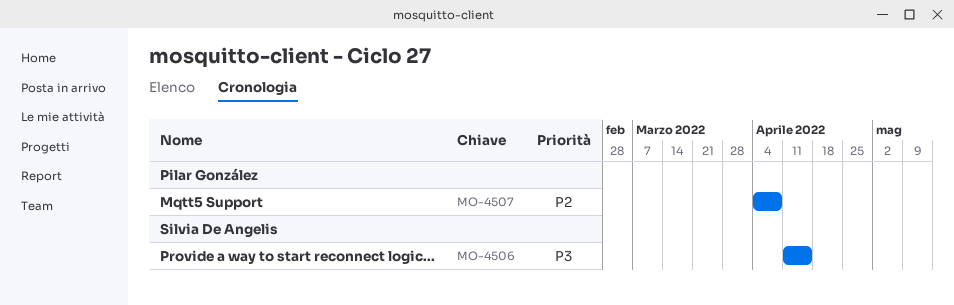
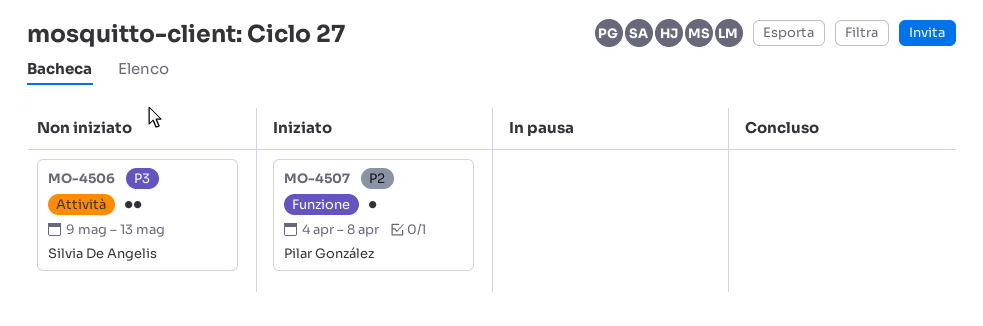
MO-4506, start: Apr 11 -> May 9
MO-4506, due: Apr 15 -> May 13

